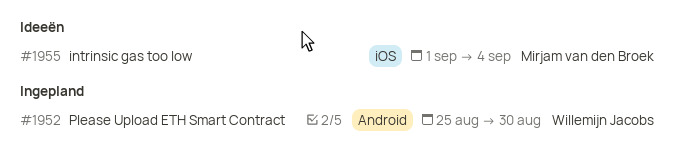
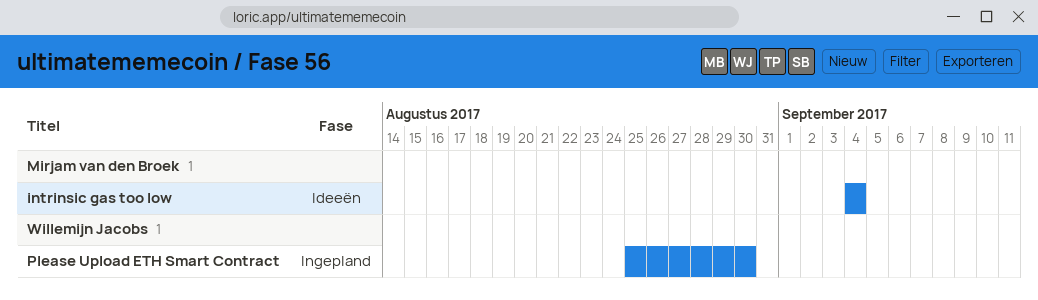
intrinsic gas too low, start: Sep 1 -> Sep 4

